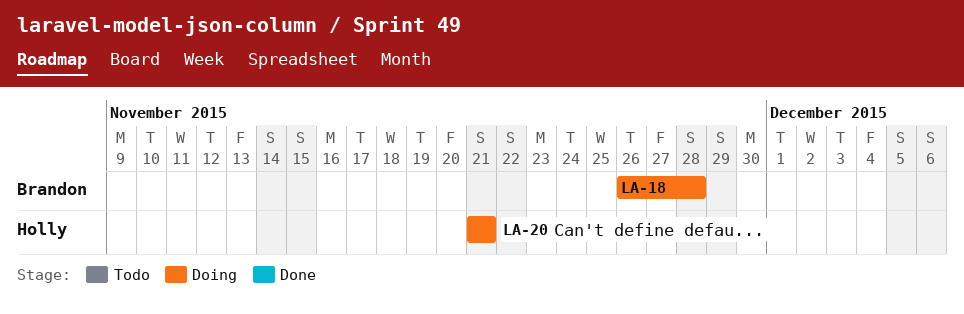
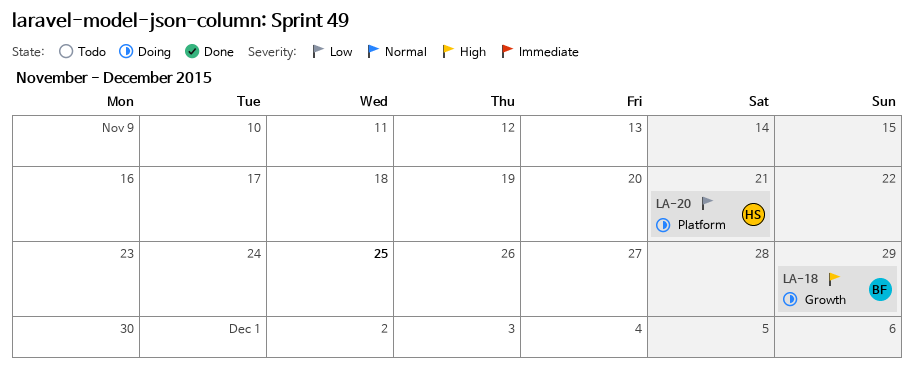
LA-18, due: Nov 28 -> Nov 29

